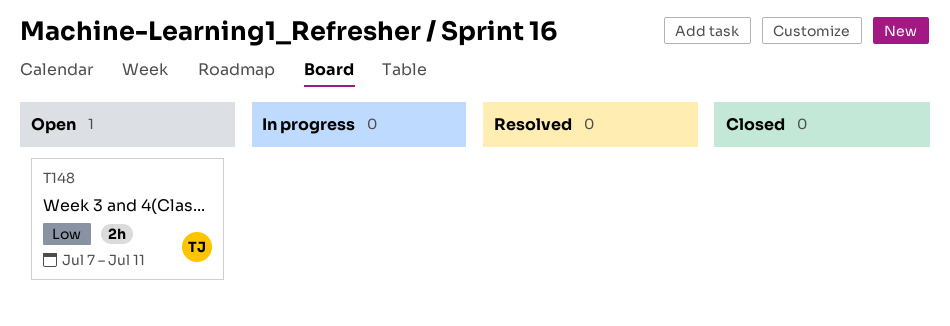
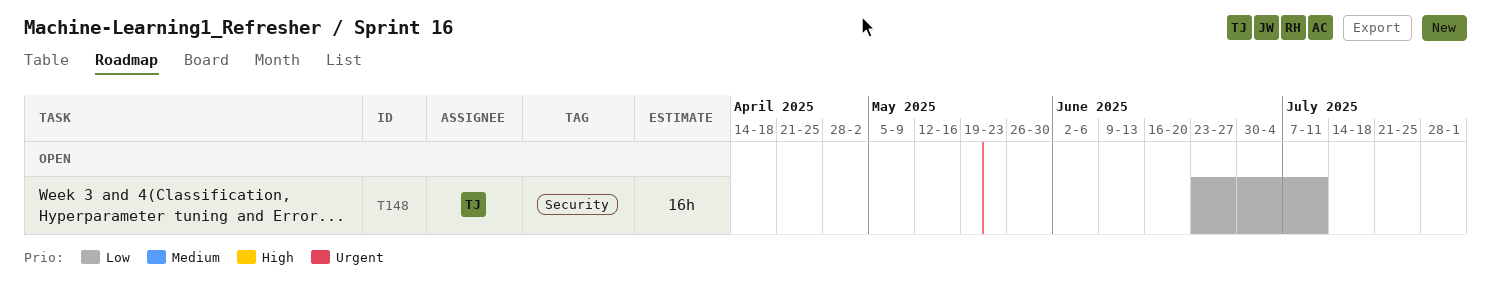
T148, estimate: 2h -> 16h
T148, start: Jul 7 -> Jun 23

